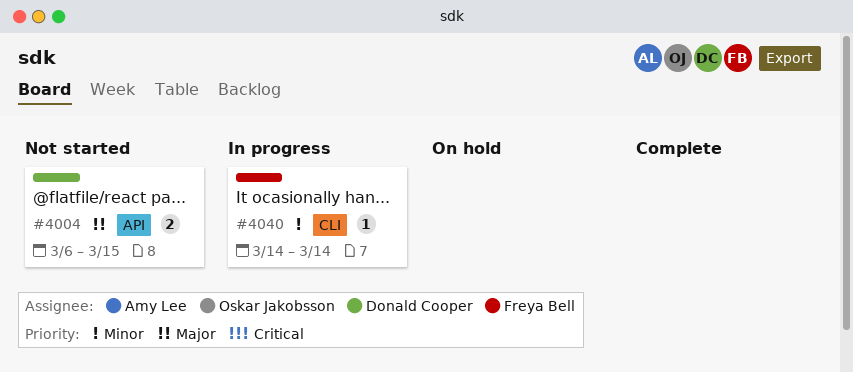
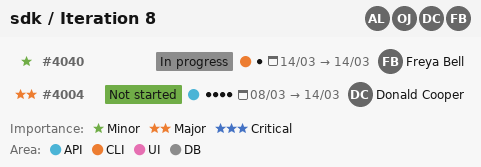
#4004, estimate: 2 -> 4
#4004, start: Mar 6 -> Mar 8
#4004, due: Mar 15 -> Mar 14

